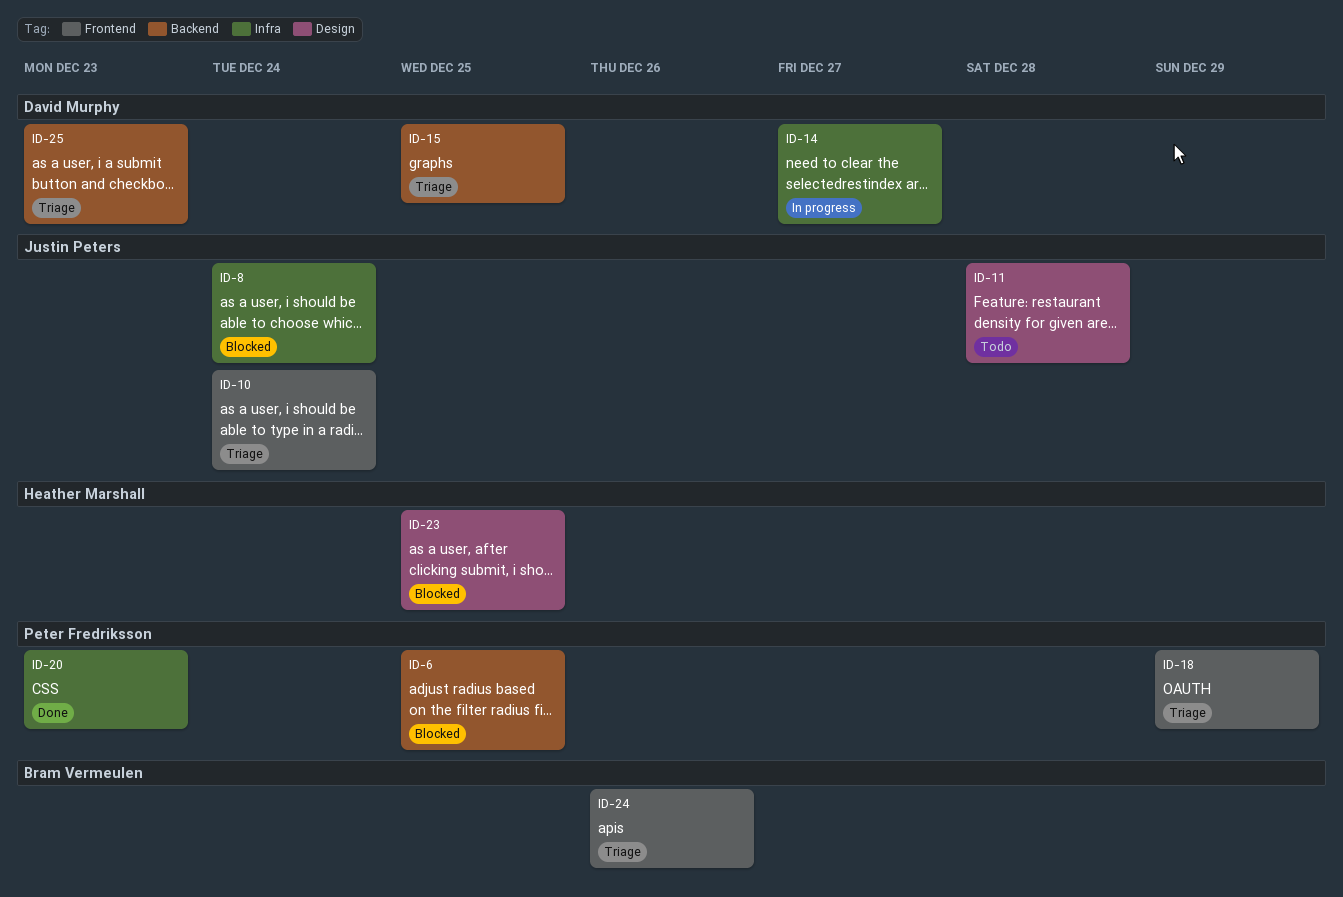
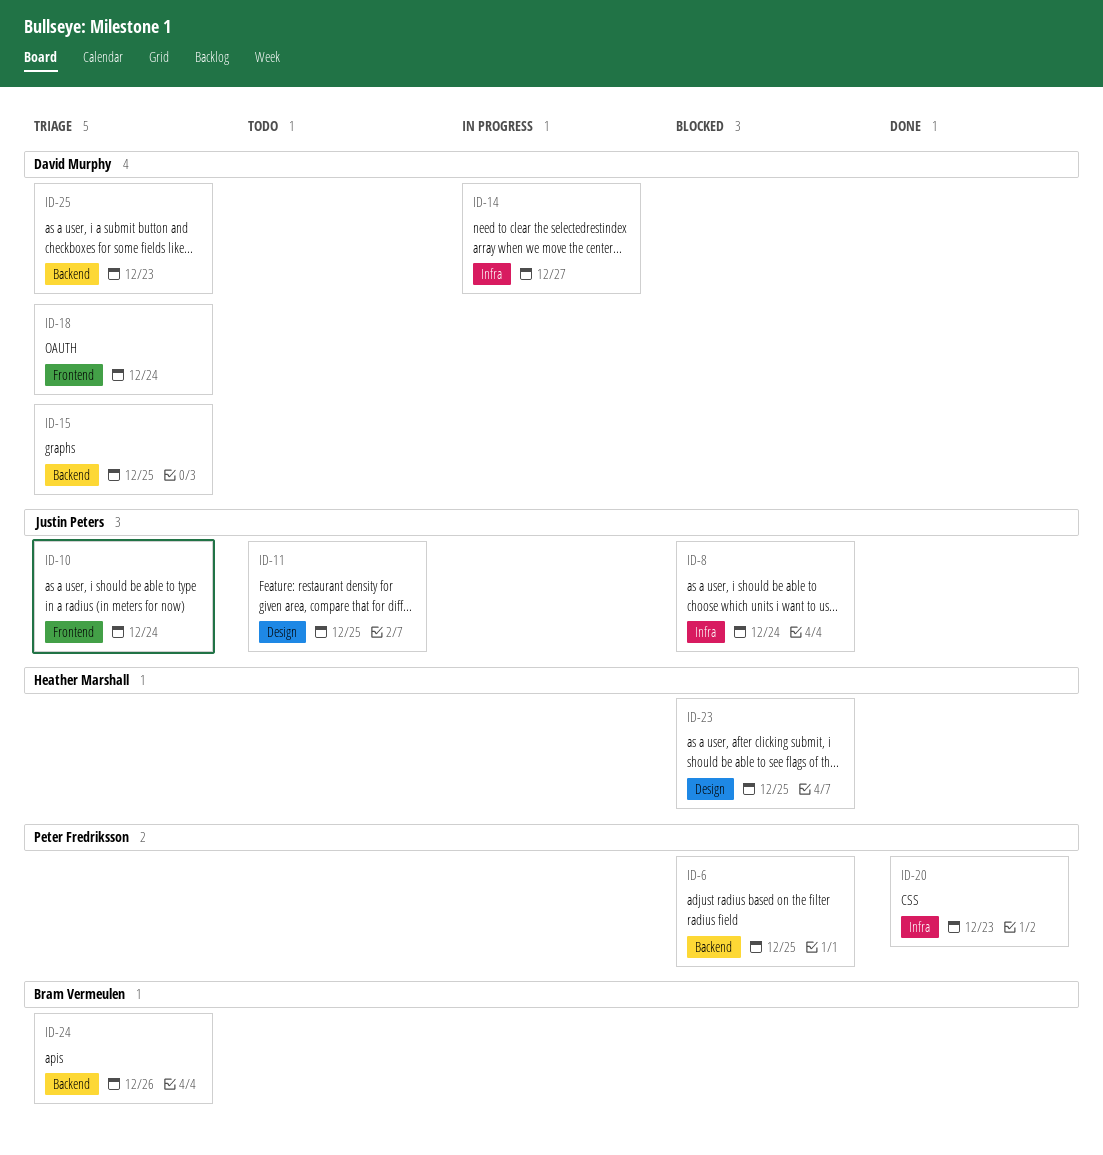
ID-11, due: Dec 28 -> Dec 25
ID-18, owner: Peter Fredriksson -> David Murphy
ID-18, due: Dec 29 -> Dec 24
ID-24, label: Frontend -> Backend

